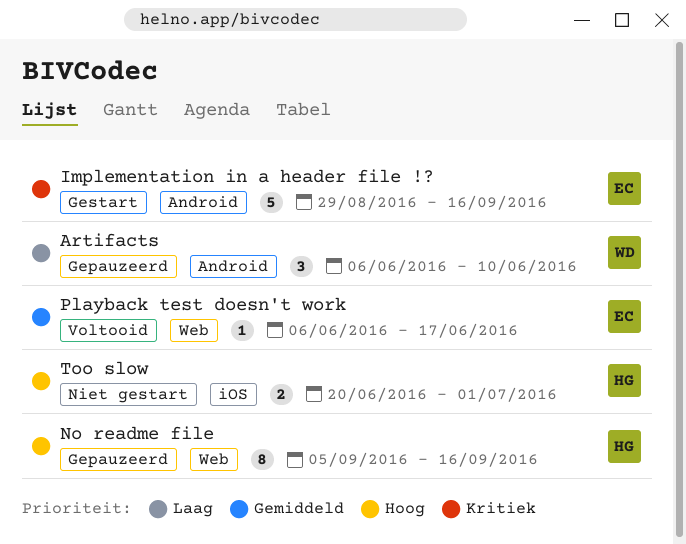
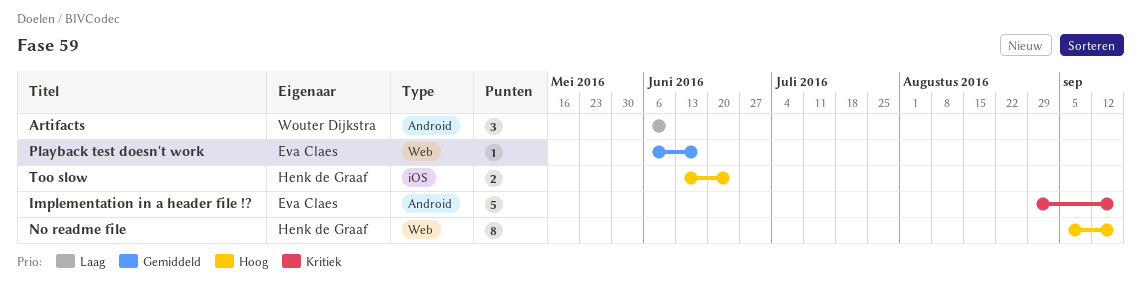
Too slow, start: Jun 20 -> Jun 13
Too slow, due: Jul 1 -> Jun 24

